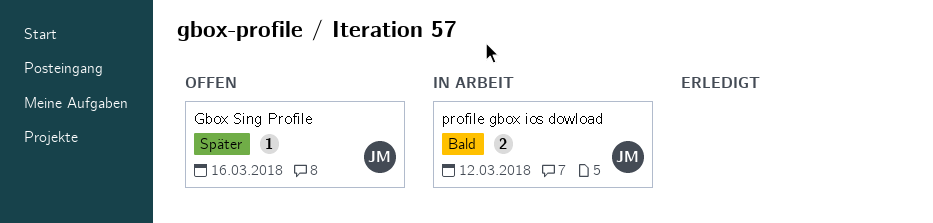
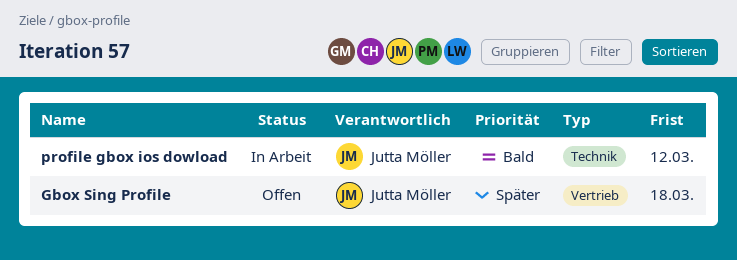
Gbox Sing Profile, due: Mar 16 -> Mar 18

